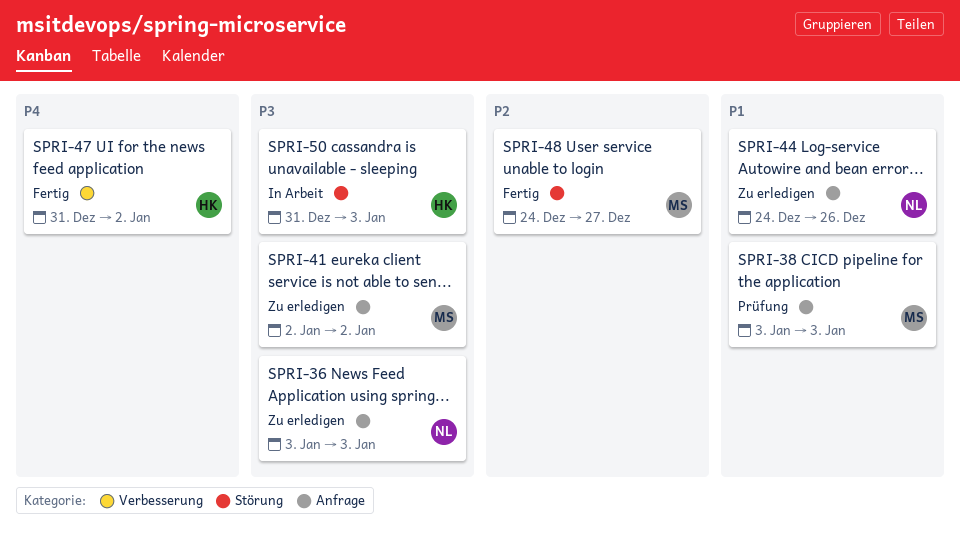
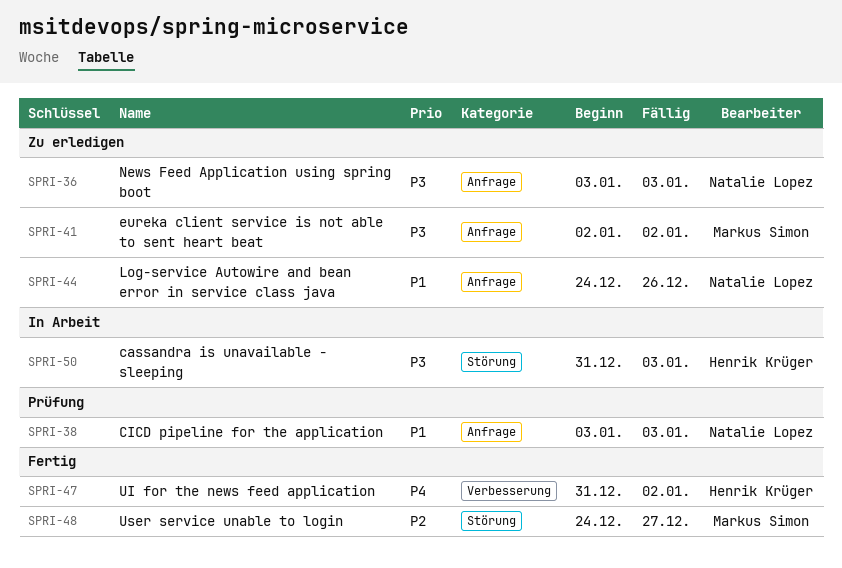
SPRI-38, owner: Markus Simon -> Natalie Lopez

